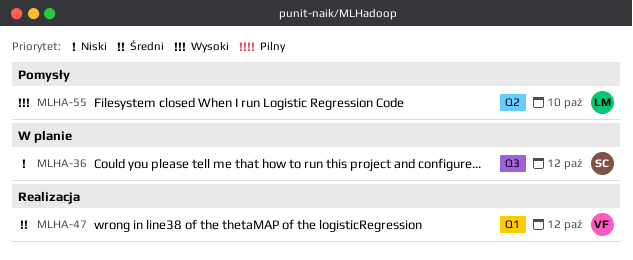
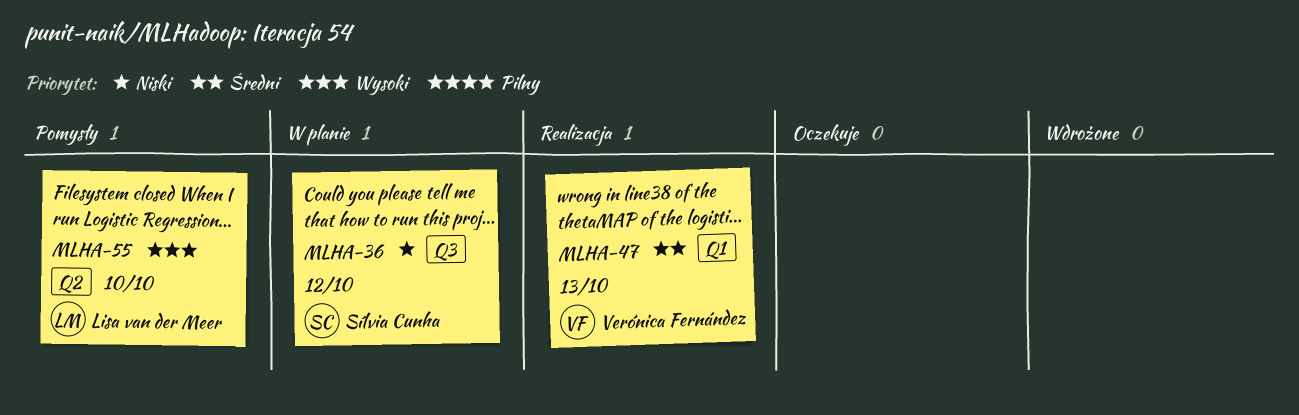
MLHA-47, due: Oct 12 -> Oct 13

